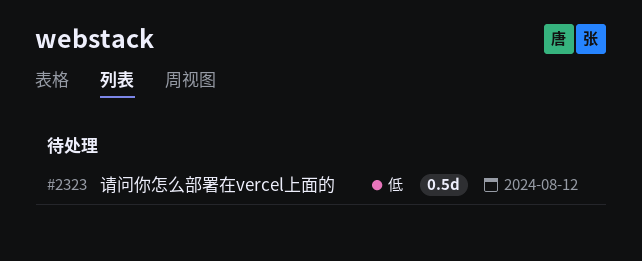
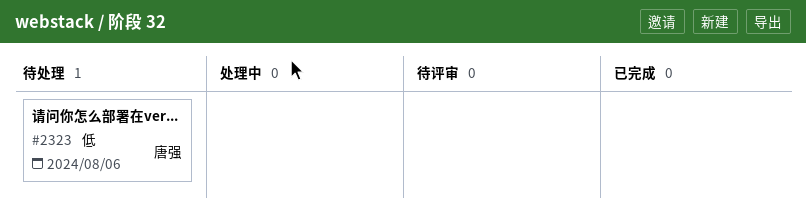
#2323, due: Aug 12 -> Aug 6

